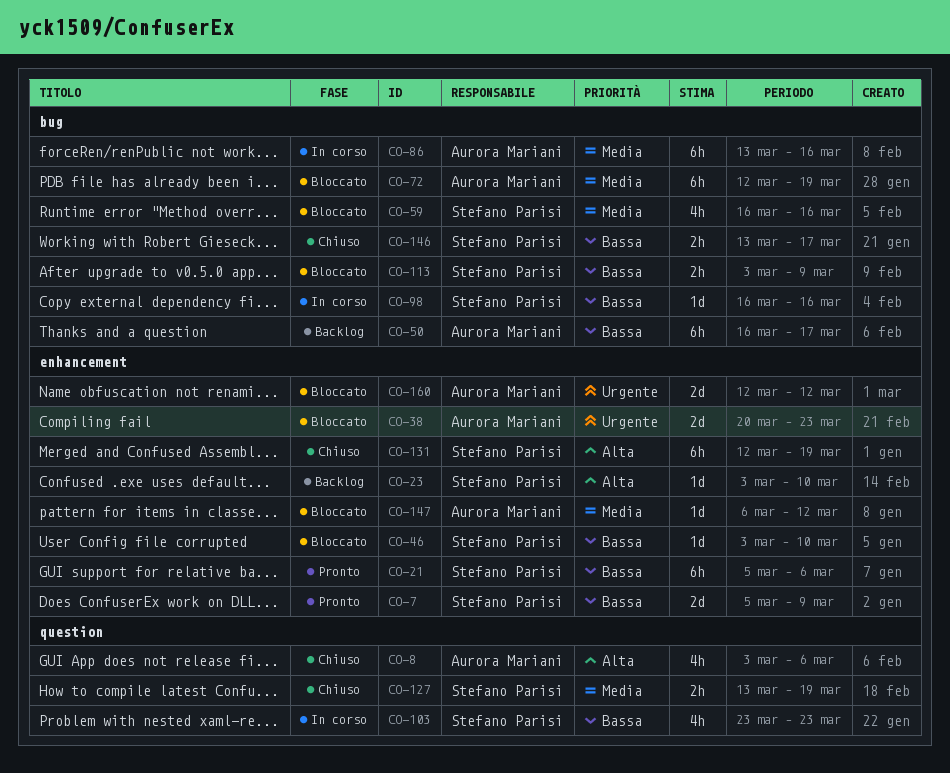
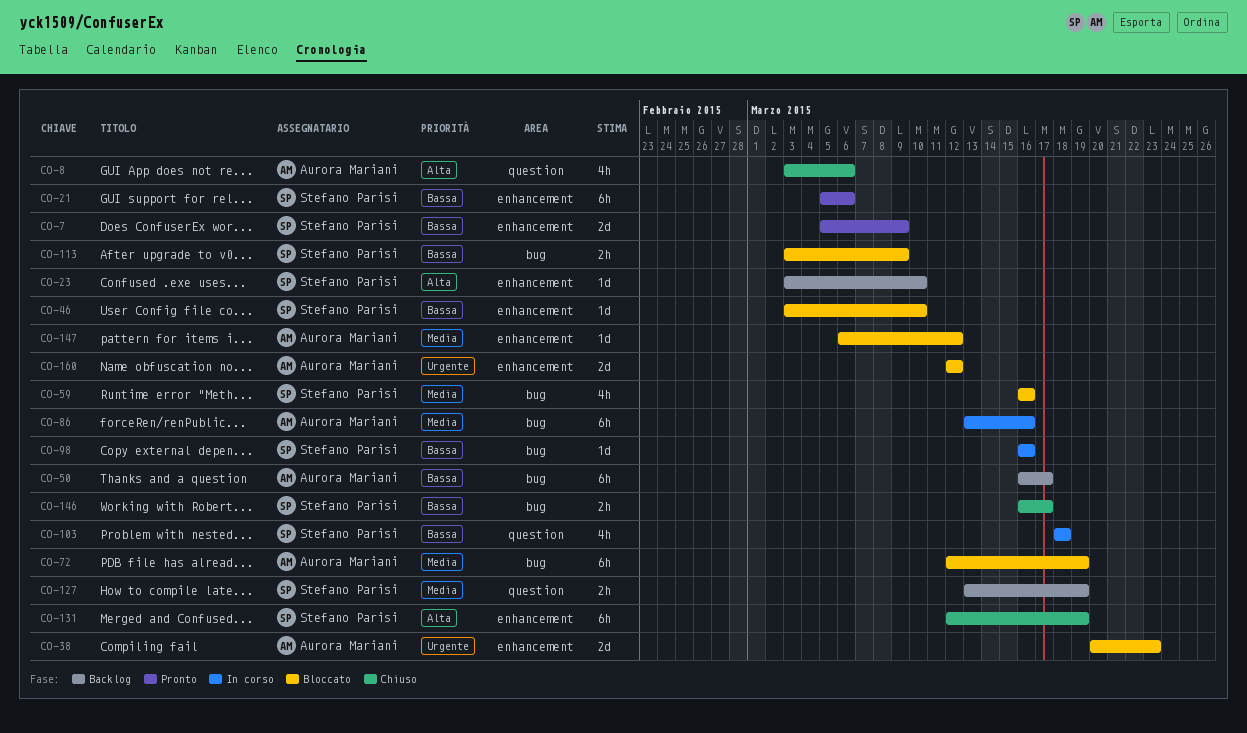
CO-103, start: Mar 23 -> Mar 18
CO-103, due: Mar 23 -> Mar 18
CO-127, status: Chiuso -> Backlog
CO-146, start: Mar 13 -> Mar 16

